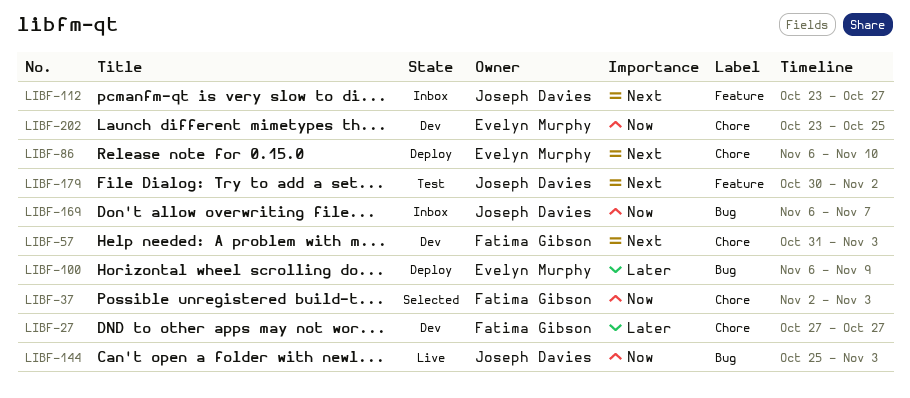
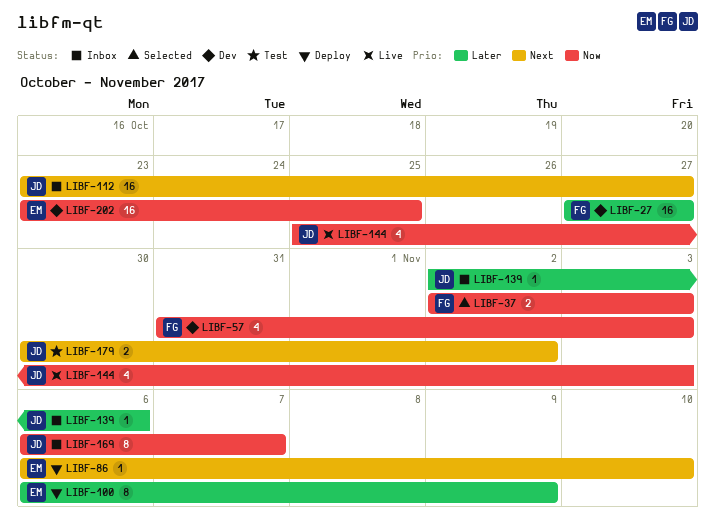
LIBF-57, priority: Next -> Now
LIBF-139: none -> present

